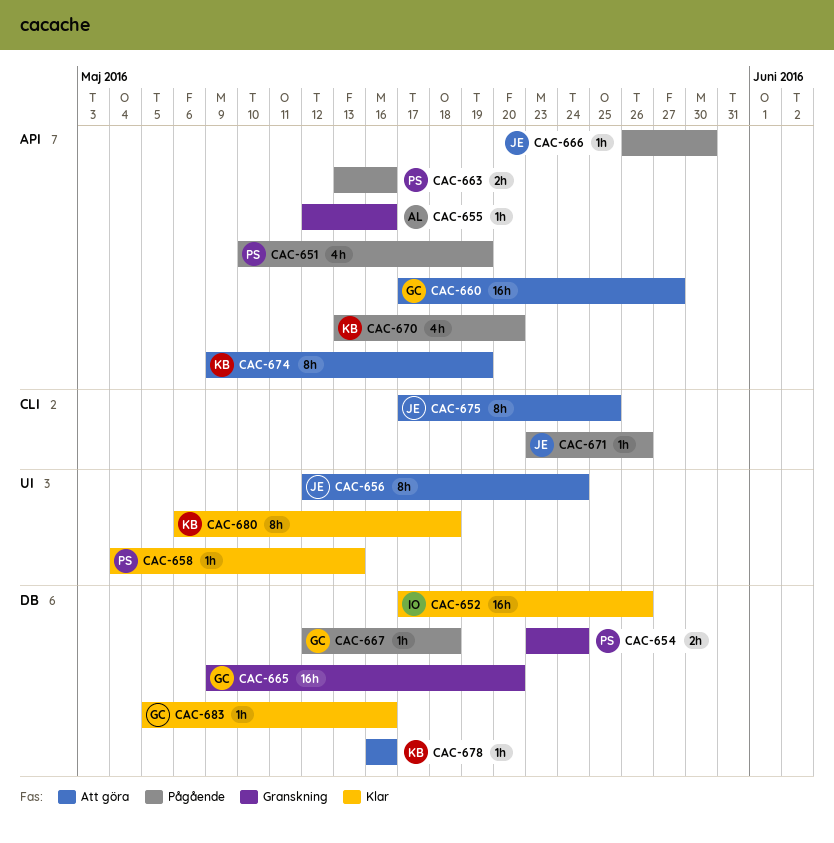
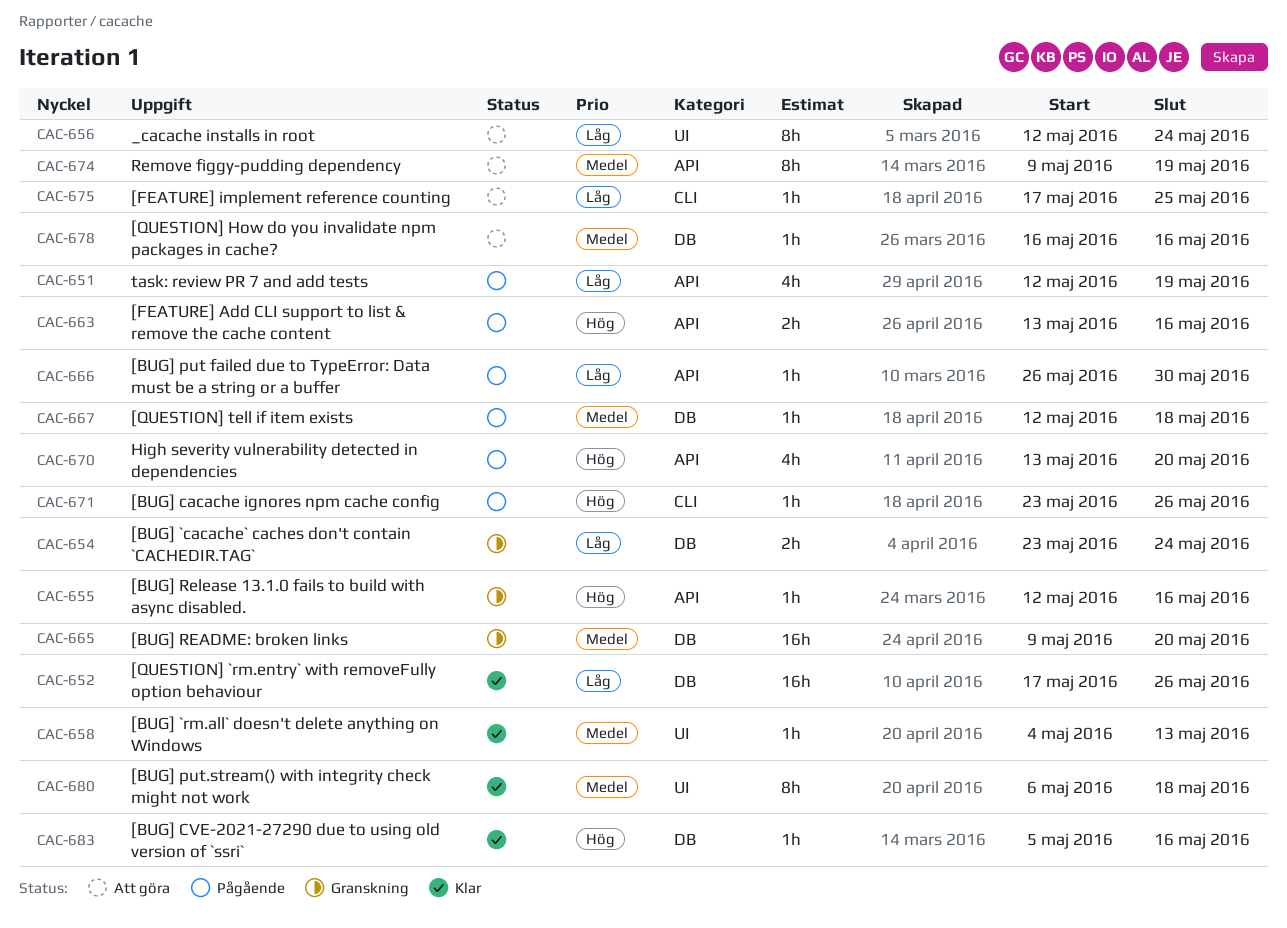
CAC-651, start: May 10 -> May 12
CAC-660: present -> none
CAC-675, estimate: 8h -> 1h

